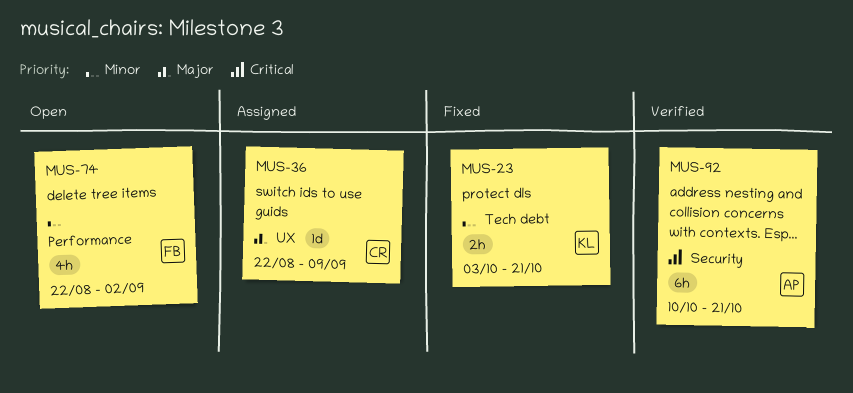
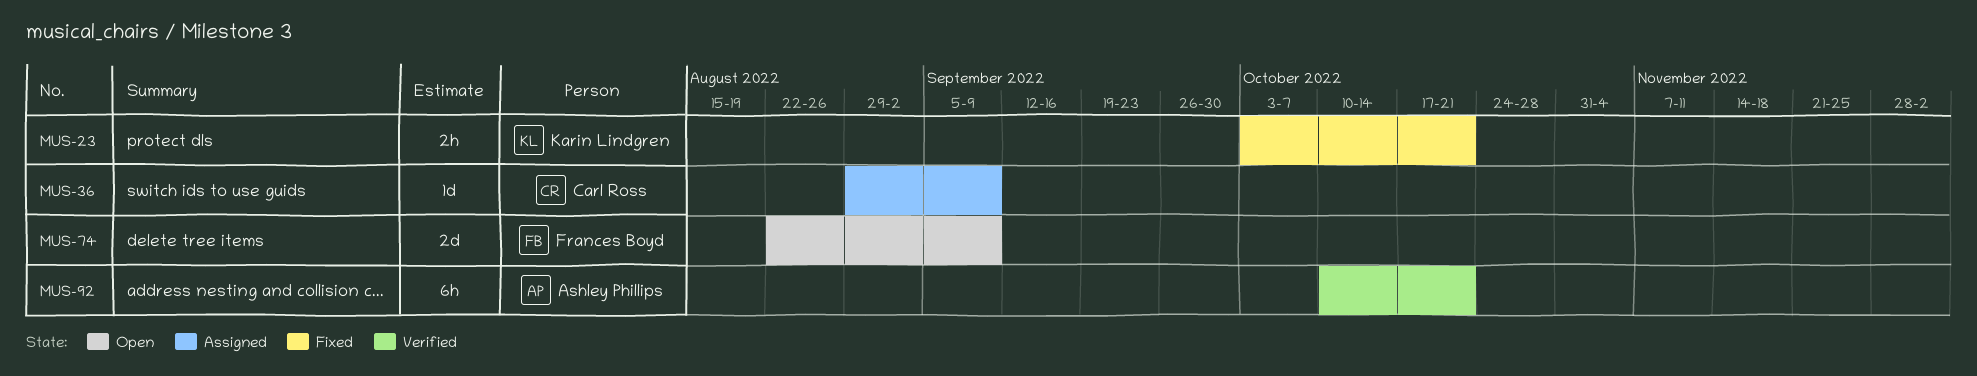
MUS-36, start: Aug 22 -> Aug 29
MUS-74, estimate: 4h -> 2d
MUS-74, due: Sep 2 -> Sep 9

